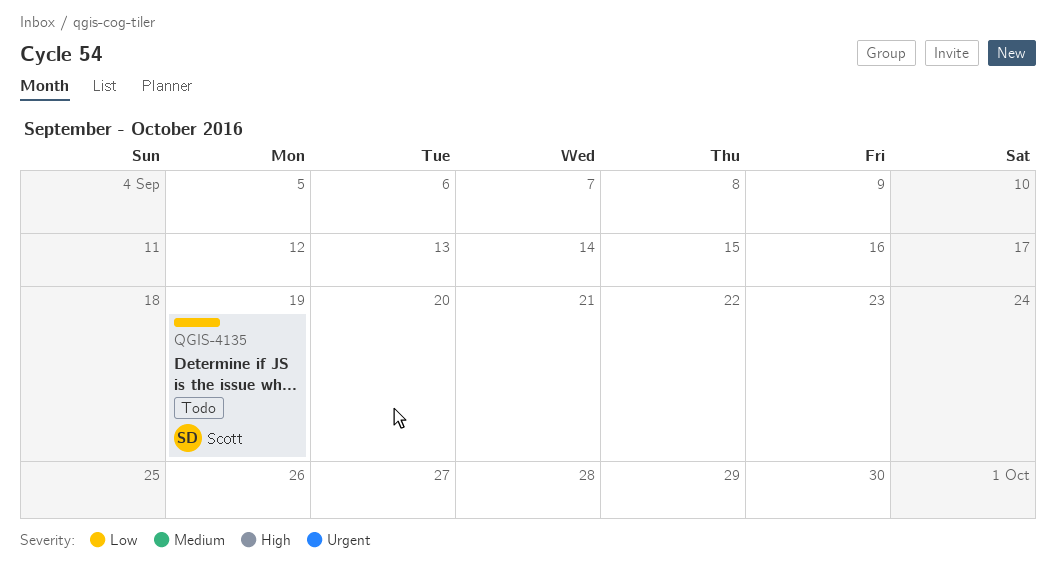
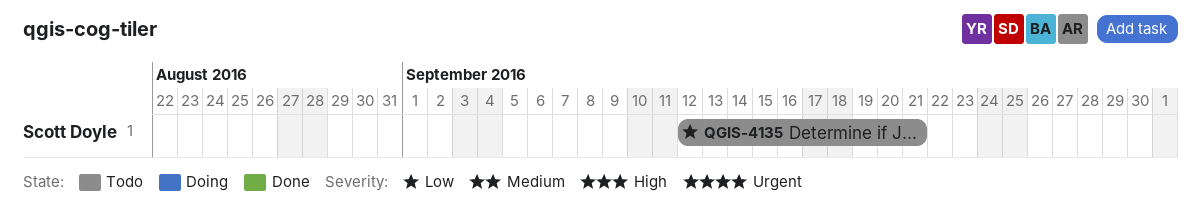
QGIS-4135, due: Sep 19 -> Sep 21

